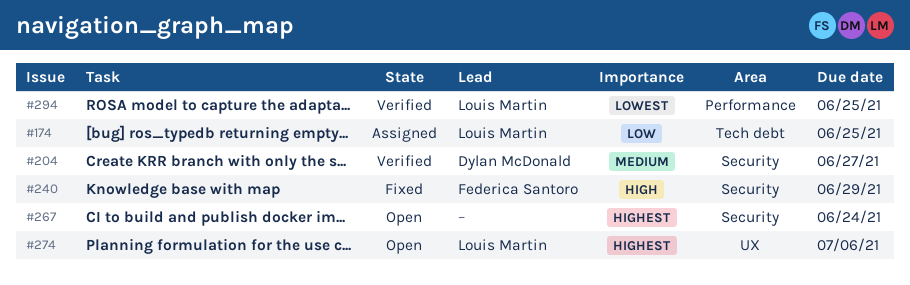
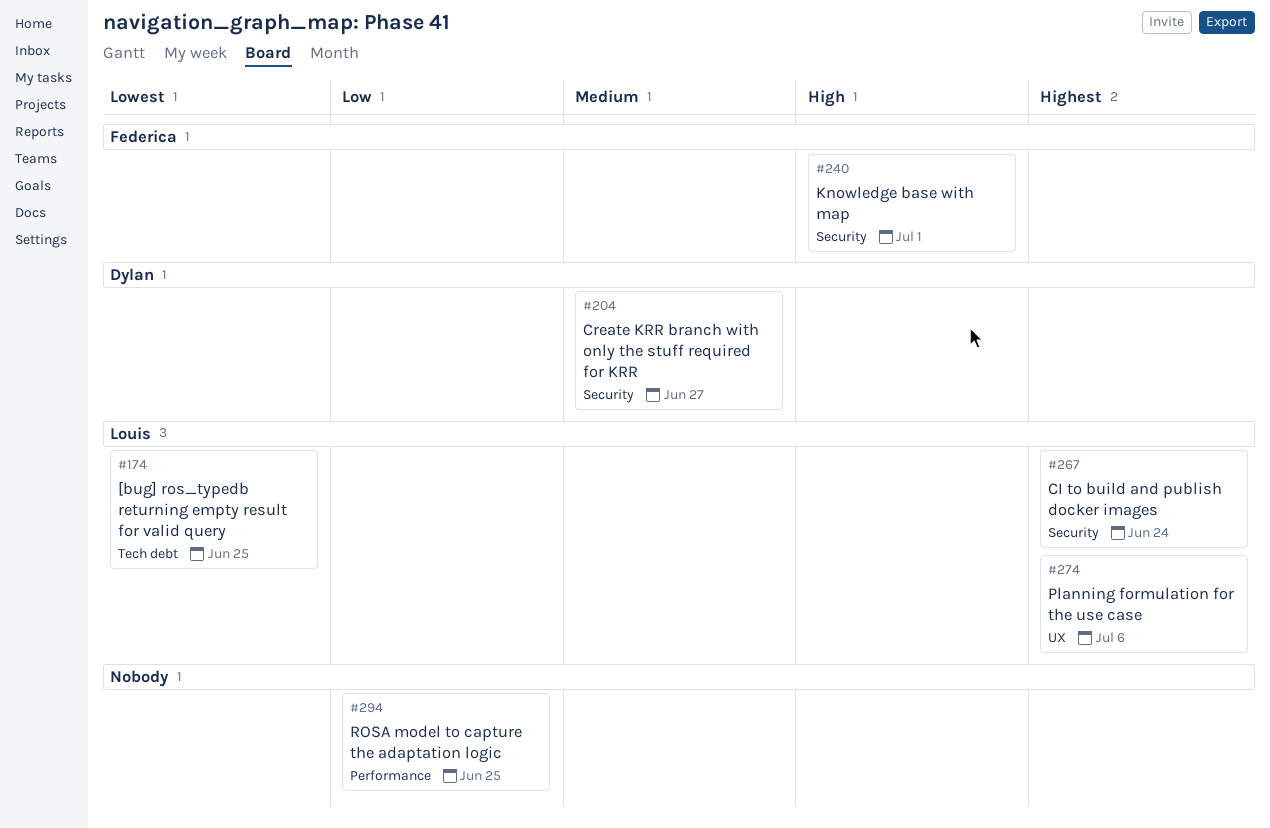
#174, priority: Low -> Lowest
#240, due: Jun 29 -> Jul 1
#267, owner: none -> Louis Martin
#294, owner: Louis Martin -> none
#294, priority: Lowest -> Low

